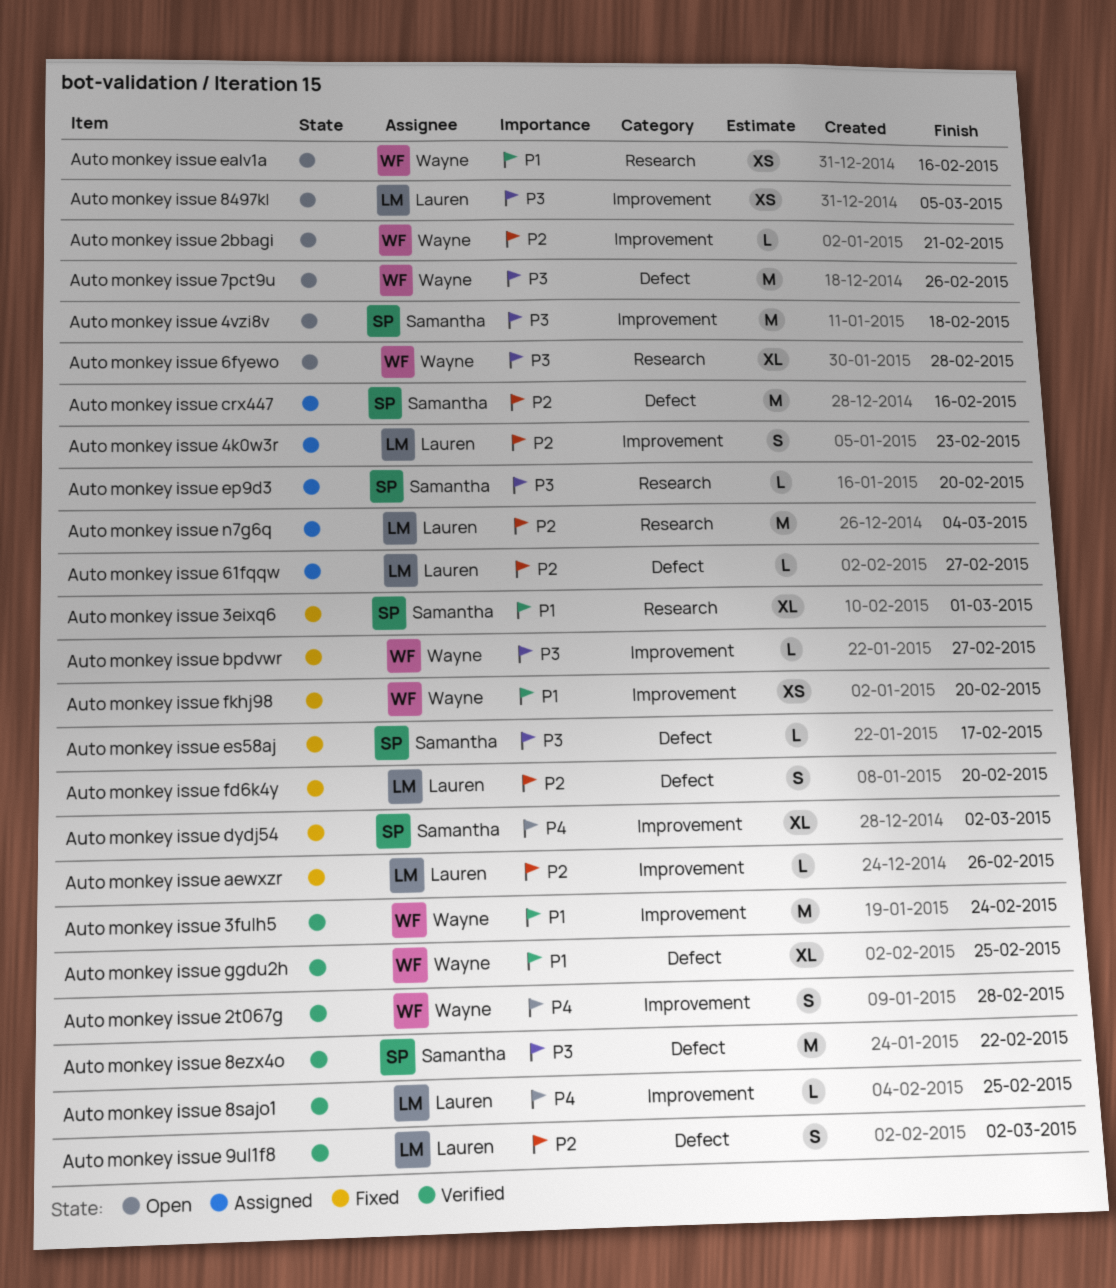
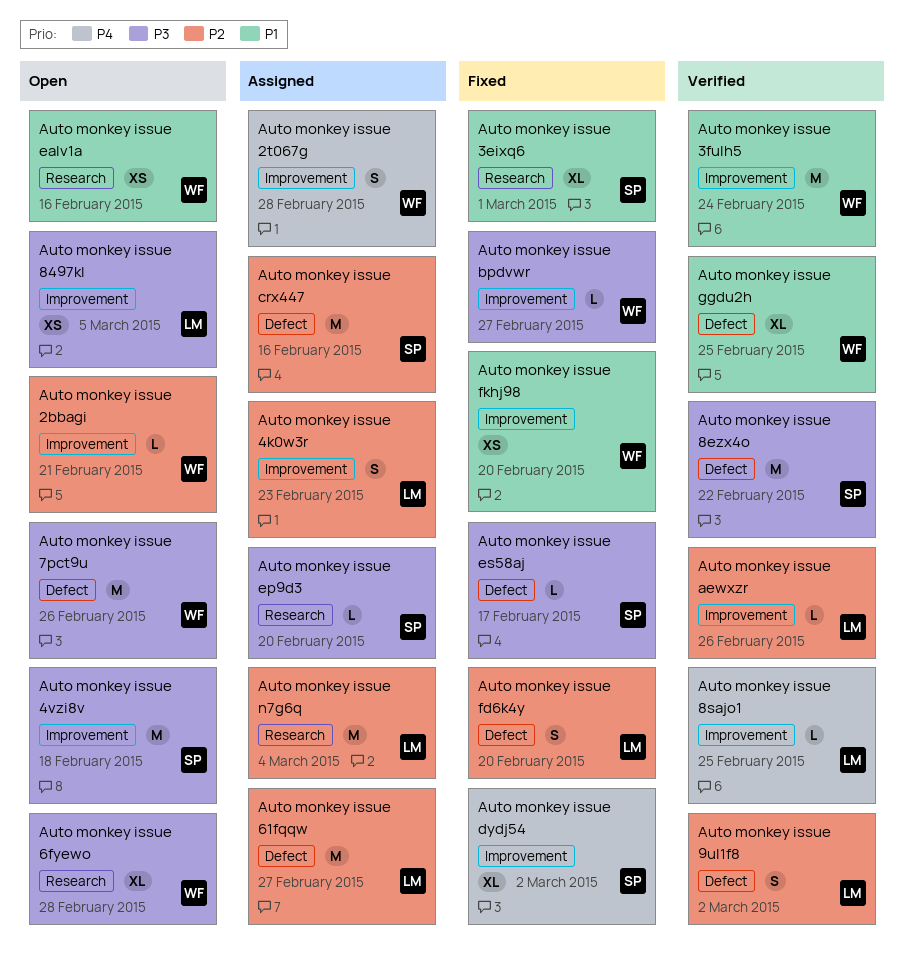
Auto monkey issue 2t067g, status: Verified -> Assigned
Auto monkey issue 61fqqw, estimate: L -> M
Auto monkey issue aewxzr, status: Fixed -> Verified

